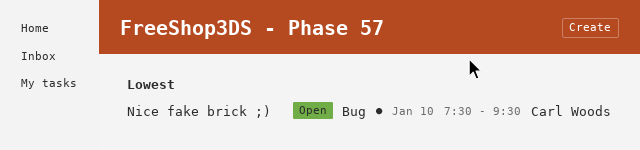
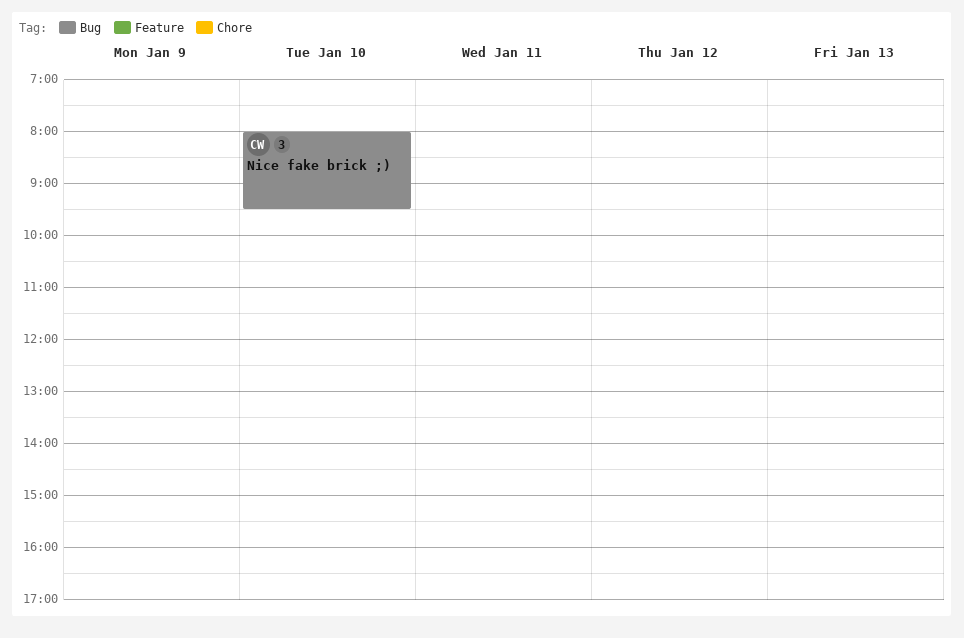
Nice fake brick ;), estimate: 1 -> 3
Nice fake brick ;), begins: 07:30 -> 08:00

